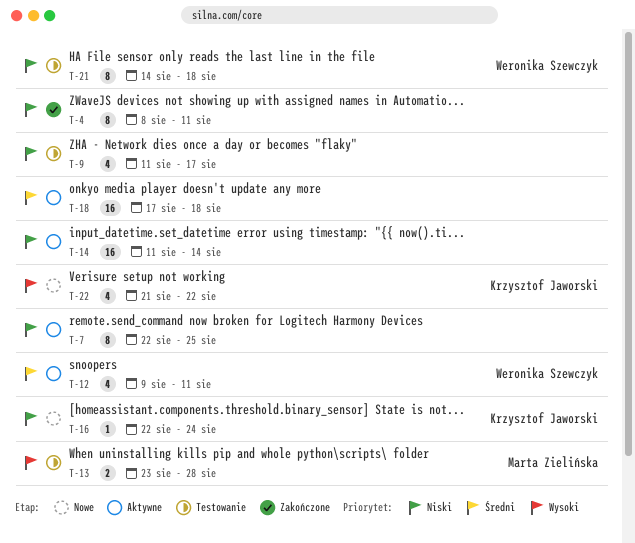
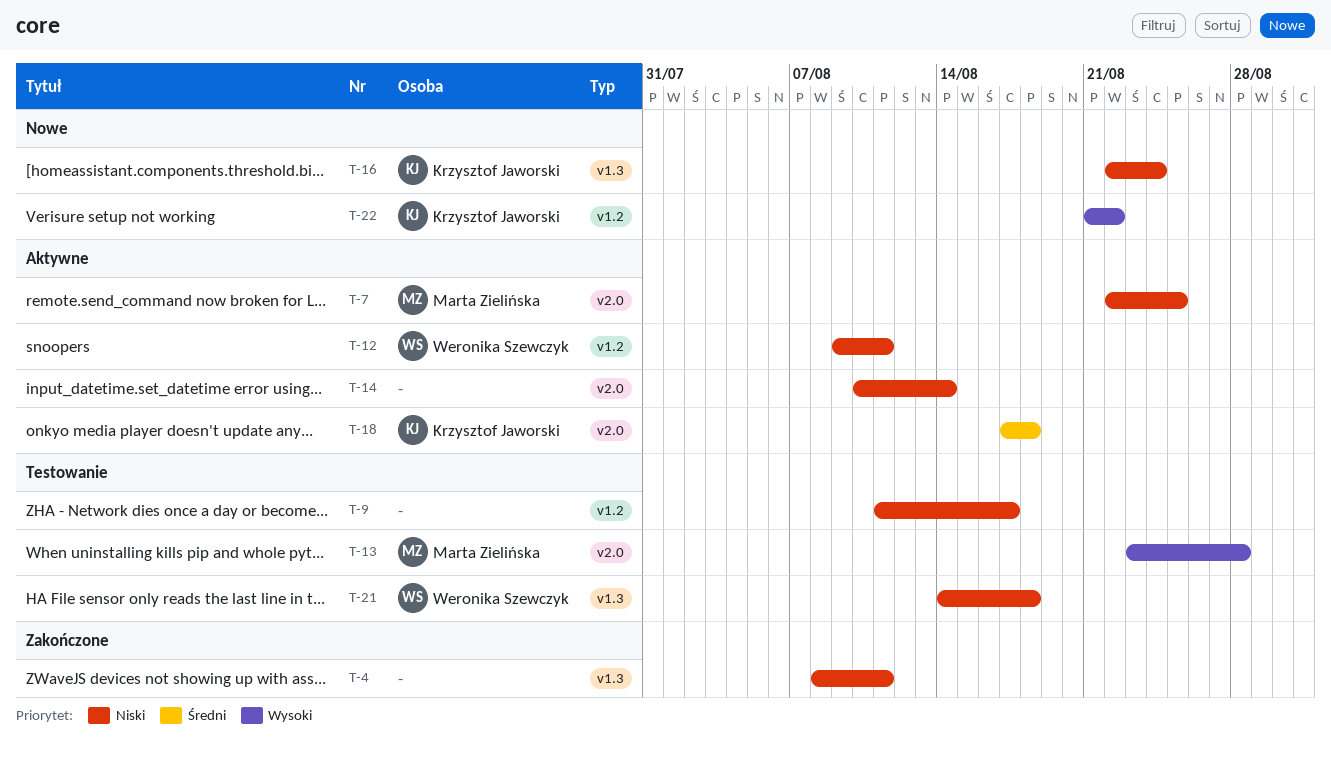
T-7, owner: none -> Marta Zielińska
T-12, priority: Średni -> Niski
T-14, start: Aug 11 -> Aug 10
T-18, owner: none -> Krzysztof Jaworski

